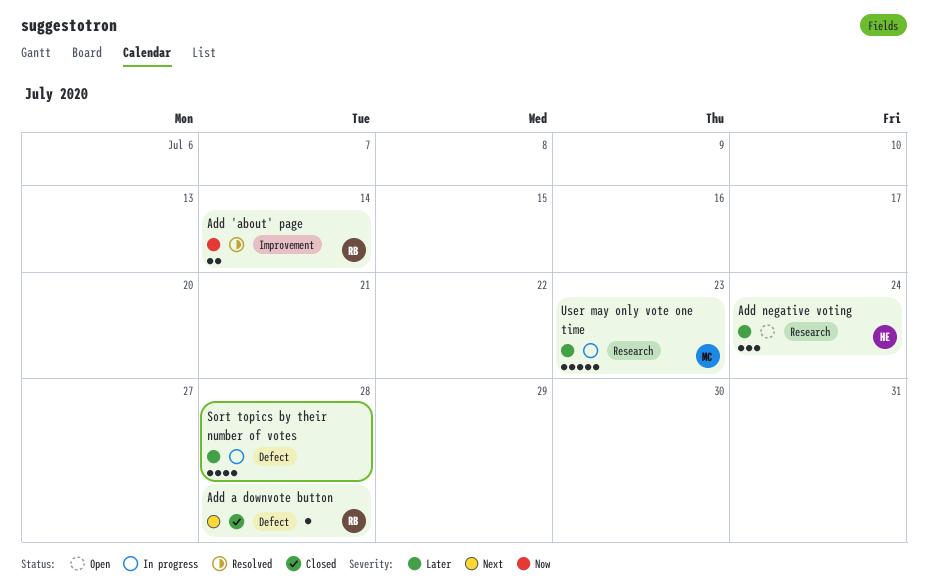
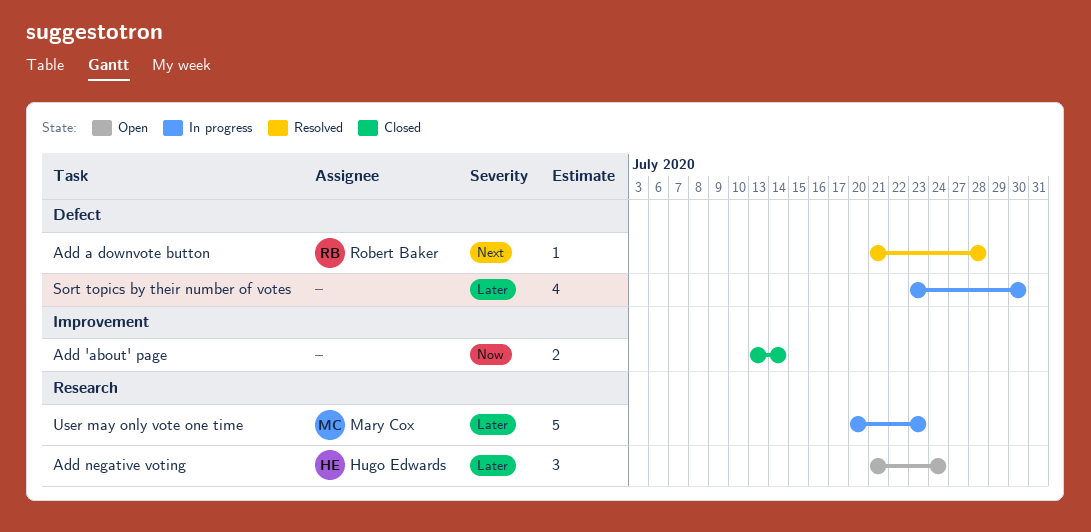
Add 'about' page, status: Resolved -> Closed
Add 'about' page, owner: Robert Baker -> none
Add a downvote button, status: Closed -> Resolved
Sort topics by their number of votes, due: Jul 28 -> Jul 30

